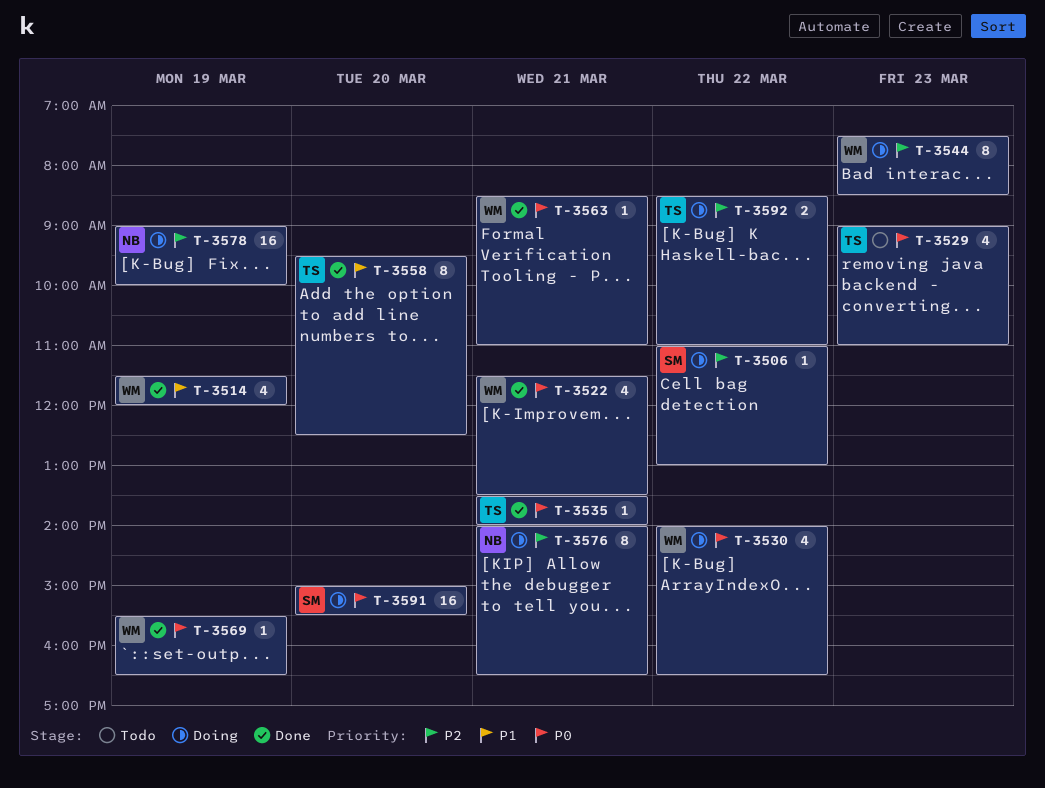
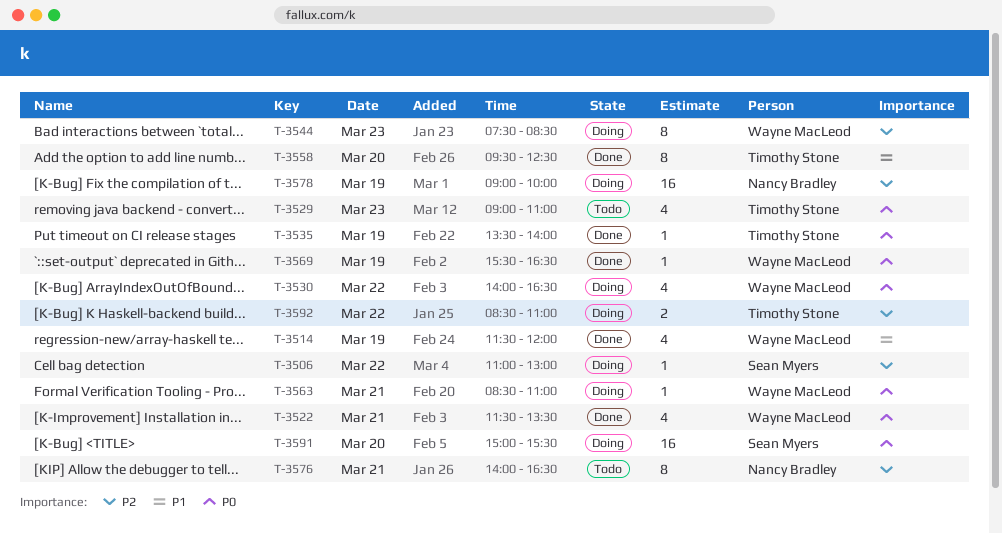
T-3535, day: Mar 21 -> Mar 19
T-3563, status: Done -> Doing
T-3576, status: Doing -> Todo

